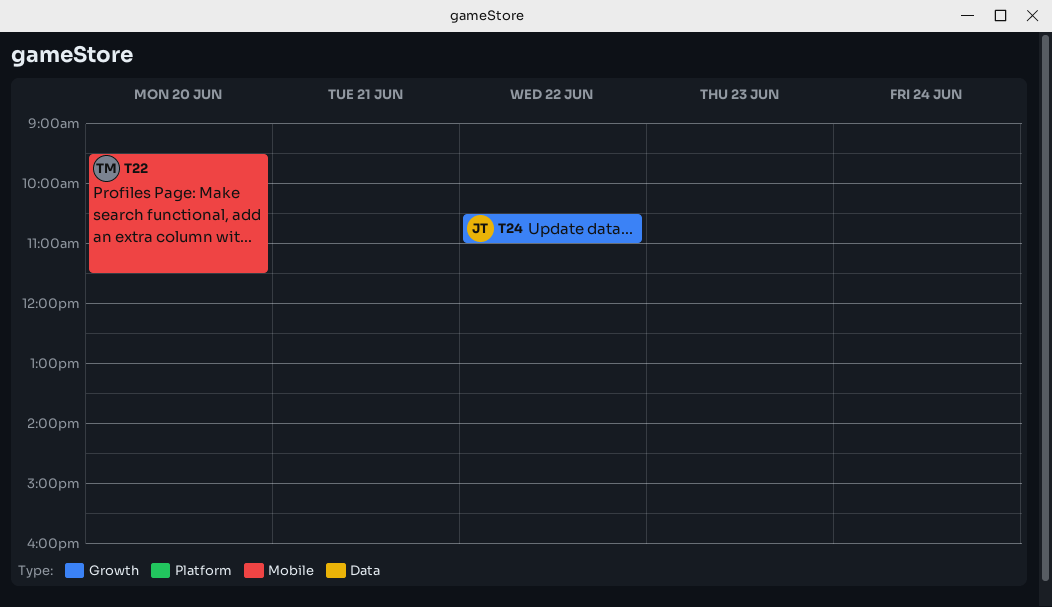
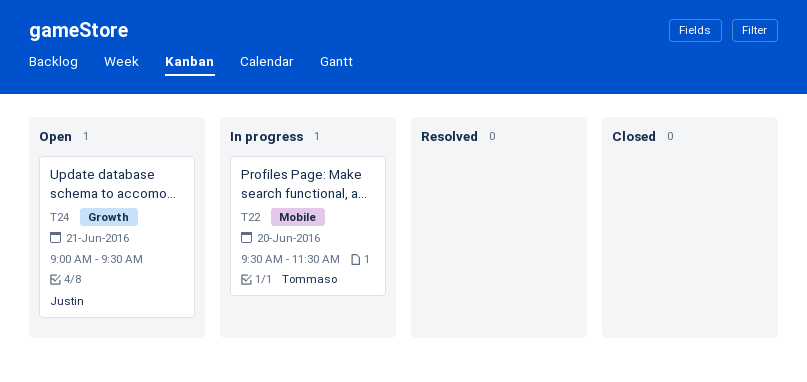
T24, day: Jun 22 -> Jun 21
T24, begins: 10:30 -> 09:00
T24, ends: 11:00 -> 09:30

